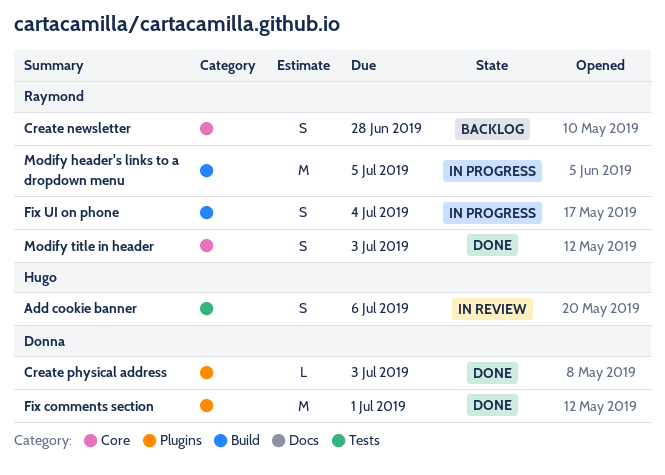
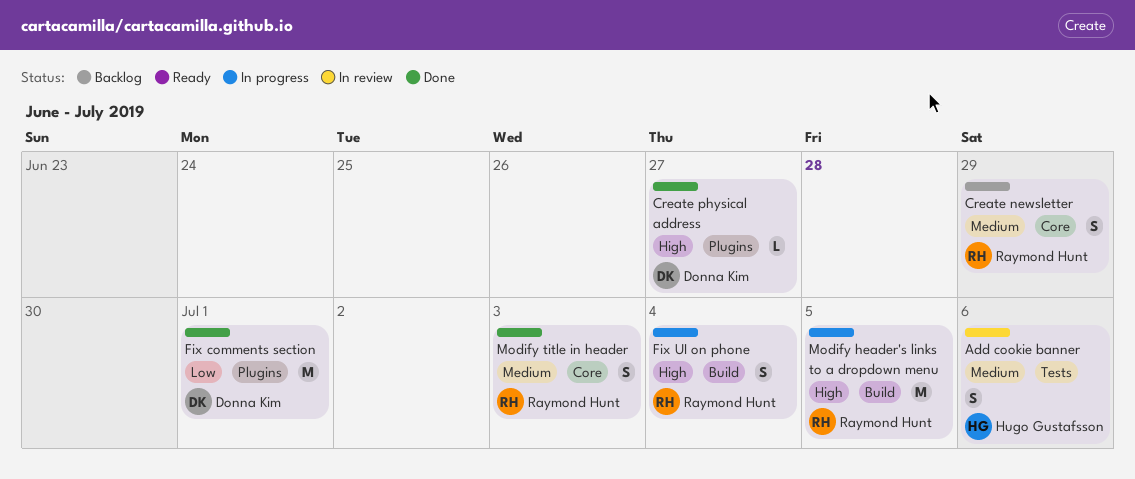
Create newsletter, due: Jun 28 -> Jun 29
Create physical address, due: Jul 3 -> Jun 27

